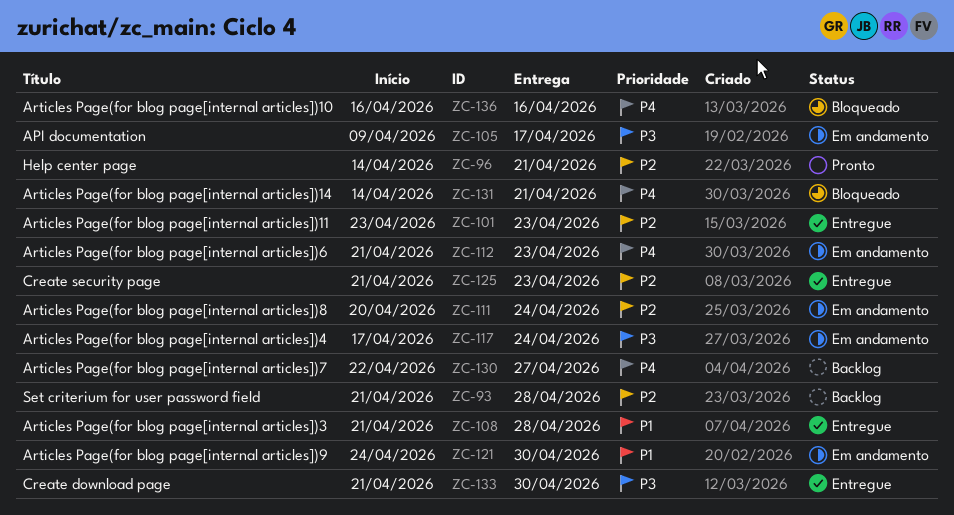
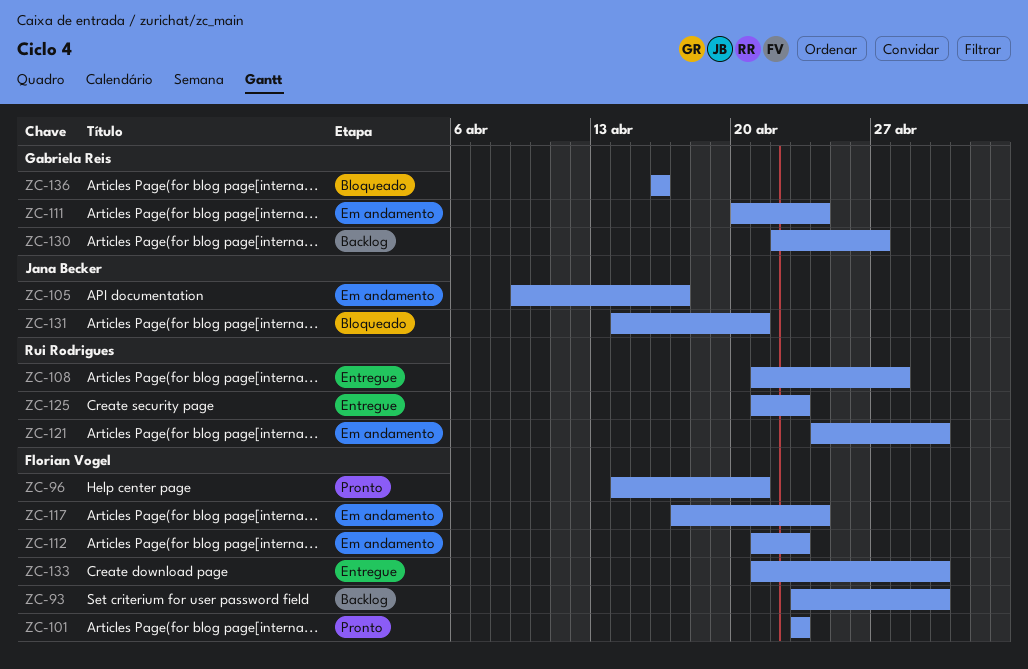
ZC-93, start: Apr 21 -> Apr 23
ZC-93, due: Apr 28 -> Apr 30
ZC-101, status: Entregue -> Pronto

